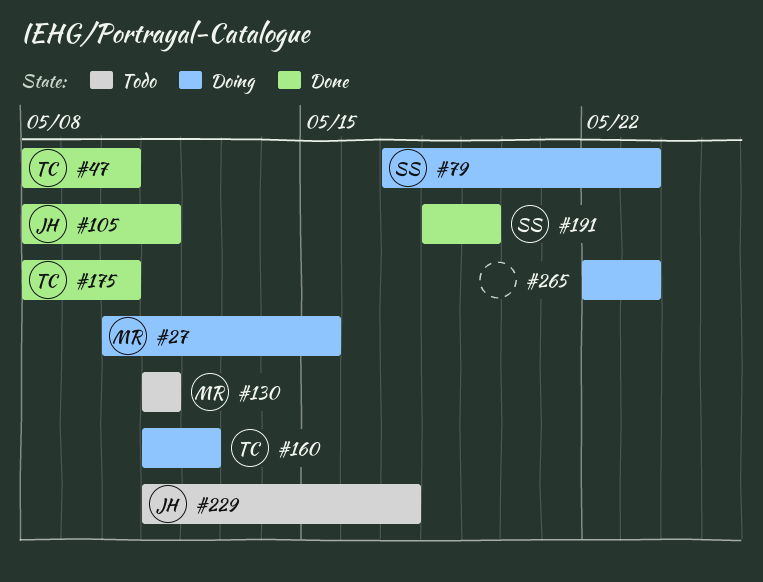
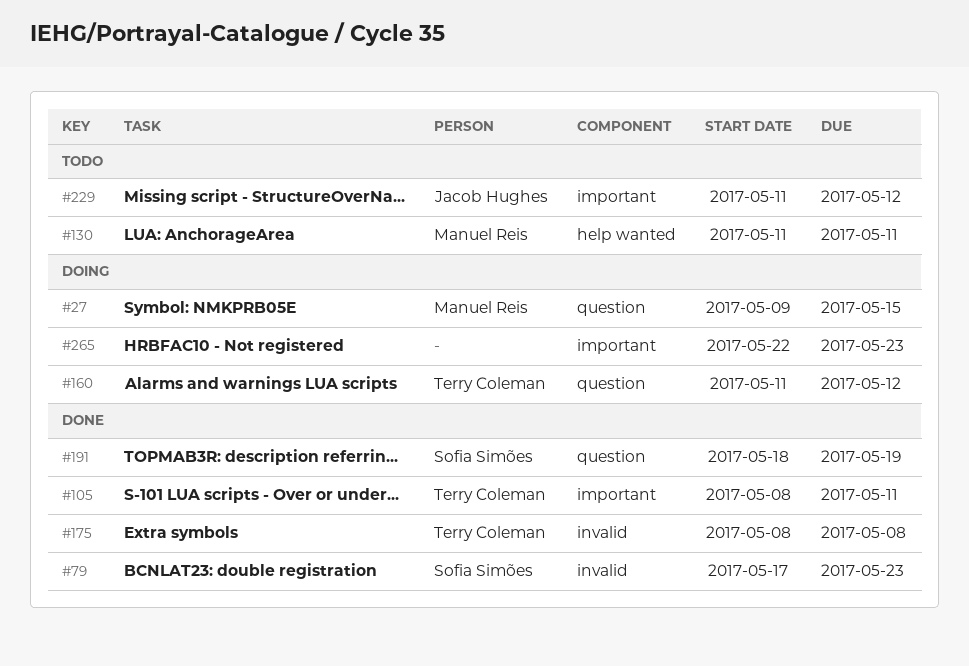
#27, start: May 10 -> May 9
#47: present -> none
#79, status: Doing -> Done
#105, owner: Jacob Hughes -> Terry Coleman
#175, due: May 10 -> May 8
#229, due: May 17 -> May 12

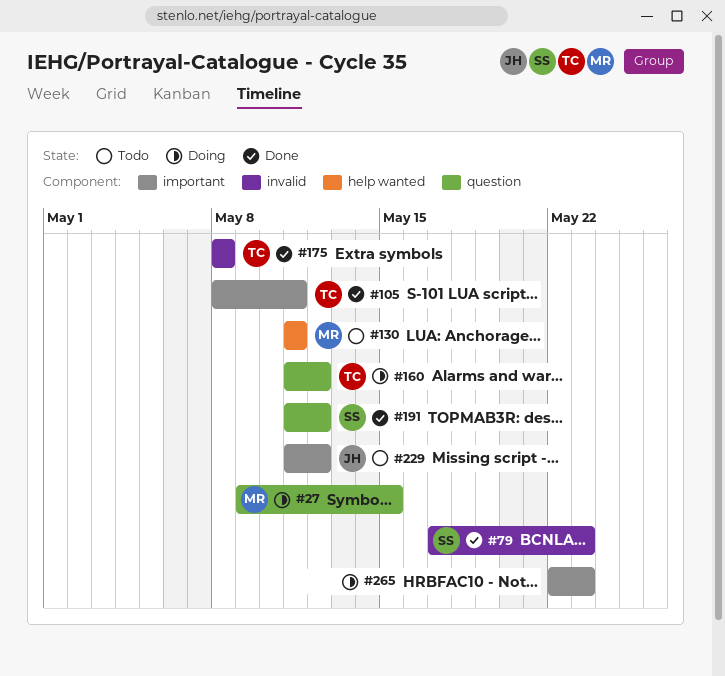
#191, start: May 18 -> May 11
#191, due: May 19 -> May 12

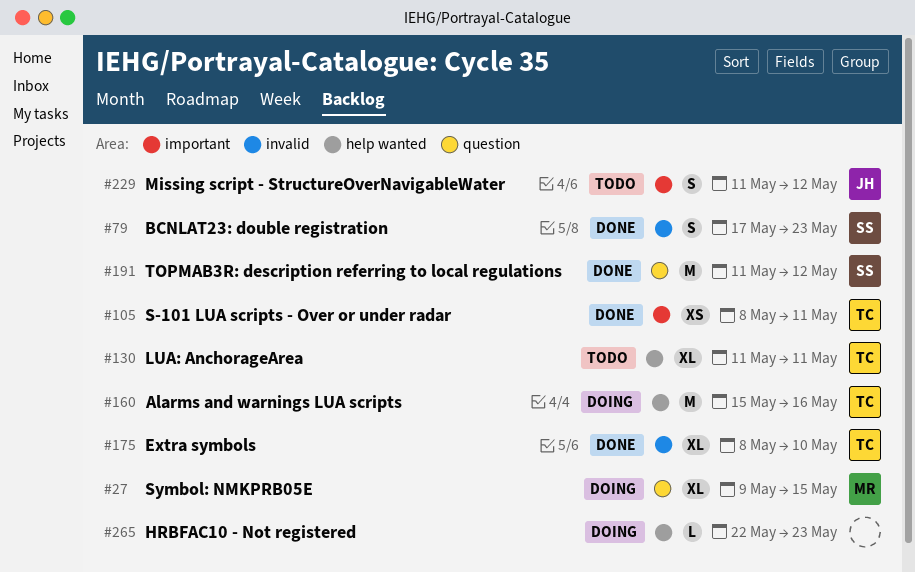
#130, owner: MR -> TC
#160, label: question -> help wanted
#160, start: May 11 -> May 15
#160, due: May 12 -> May 16
#175, due: May 8 -> May 10
#265, label: important -> help wanted

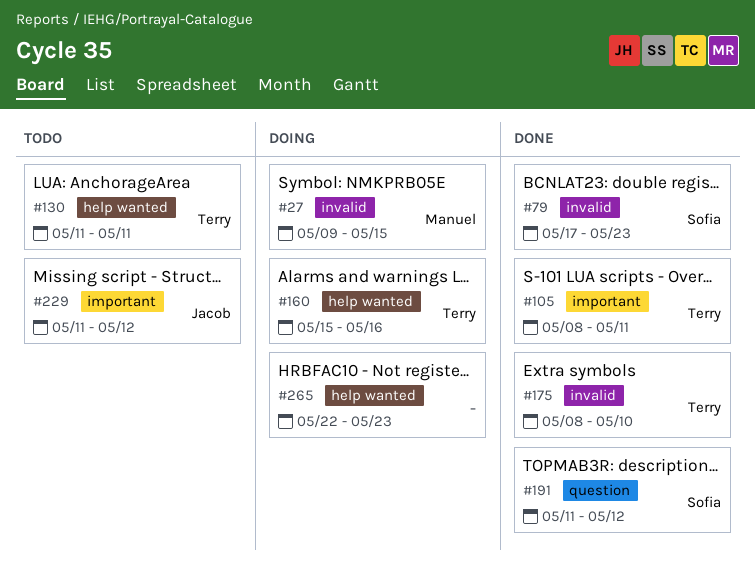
#27, label: question -> invalid

